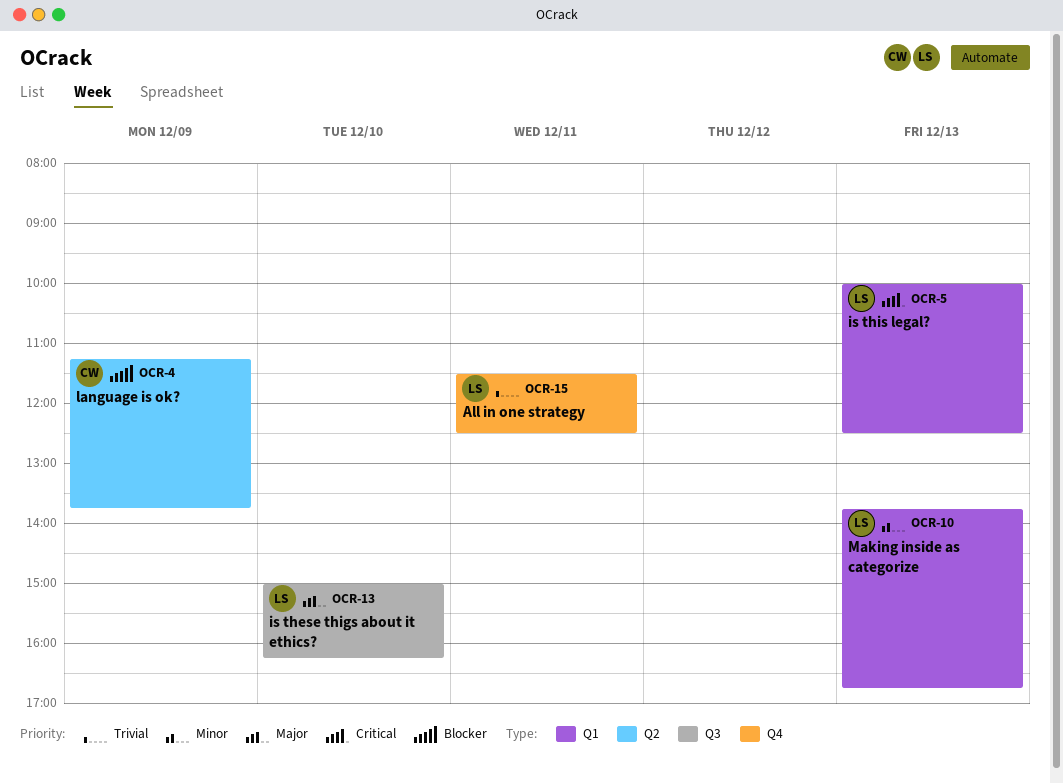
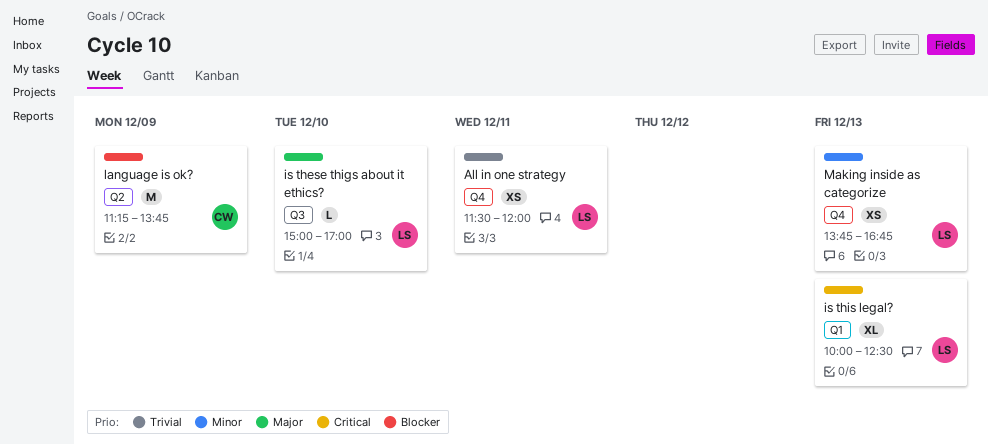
All in one strategy, ends: 12:30 -> 12:00
is these thigs about it ethics?, ends: 16:15 -> 17:00
Making inside as categorize, label: Q1 -> Q4

